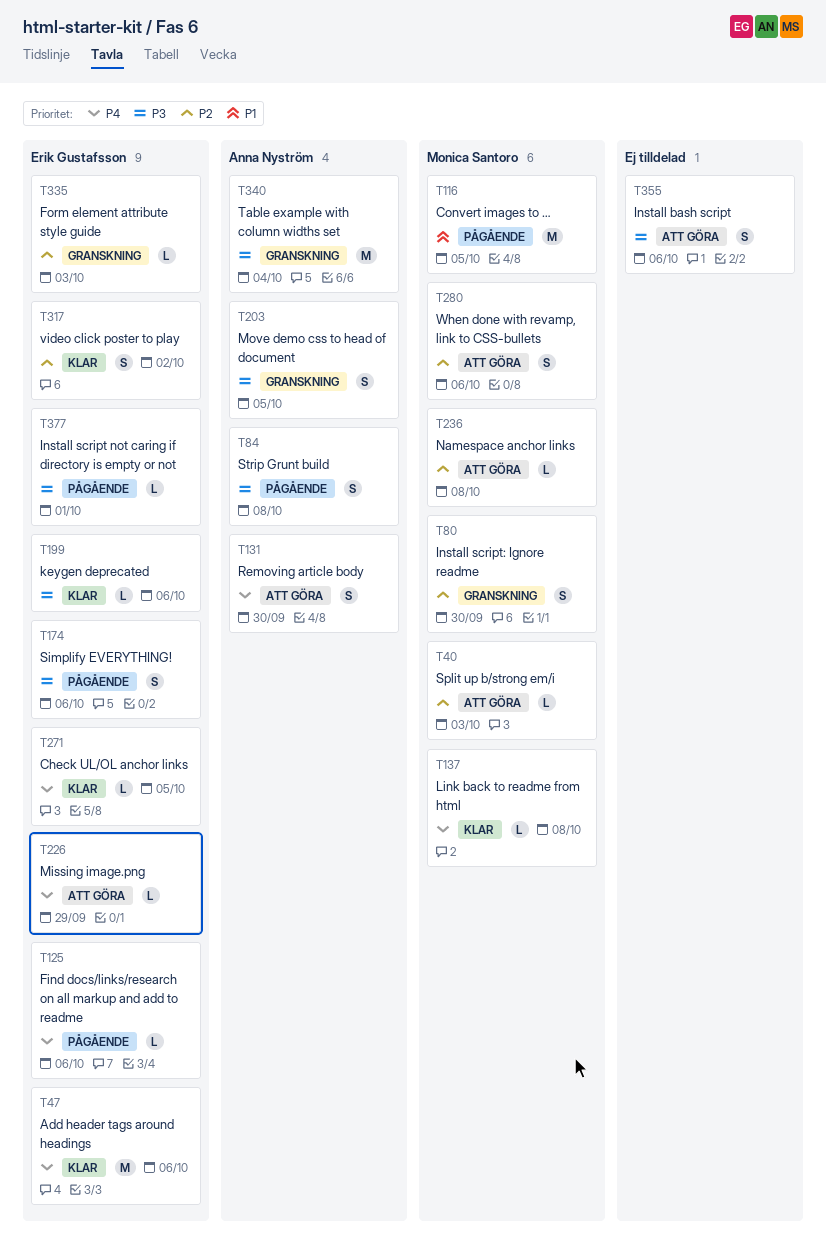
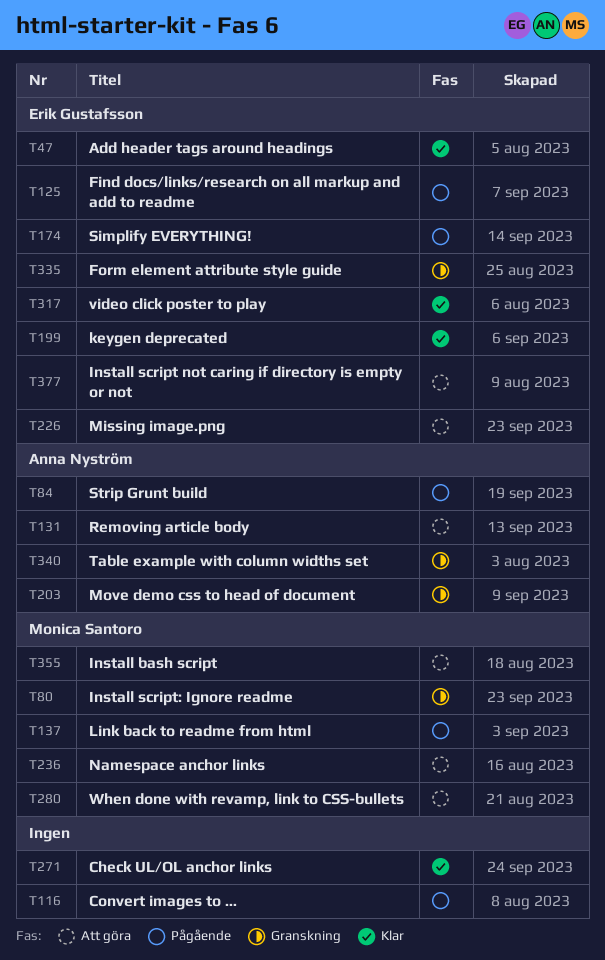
T40: present -> none
T116, owner: Monica Santoro -> none
T137, status: Klar -> Pågående
T271, owner: Erik Gustafsson -> none
T355, owner: none -> Monica Santoro
T377, status: Pågående -> Att göra

